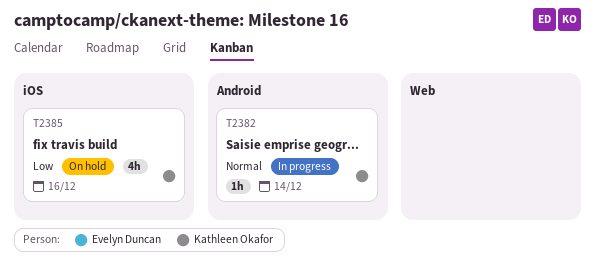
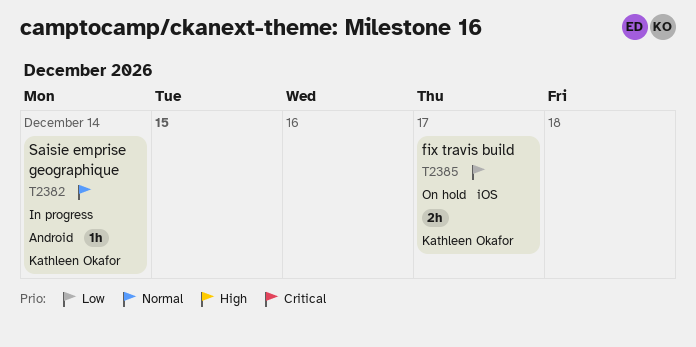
T2385, estimate: 4h -> 2h
T2385, due: Dec 16 -> Dec 17

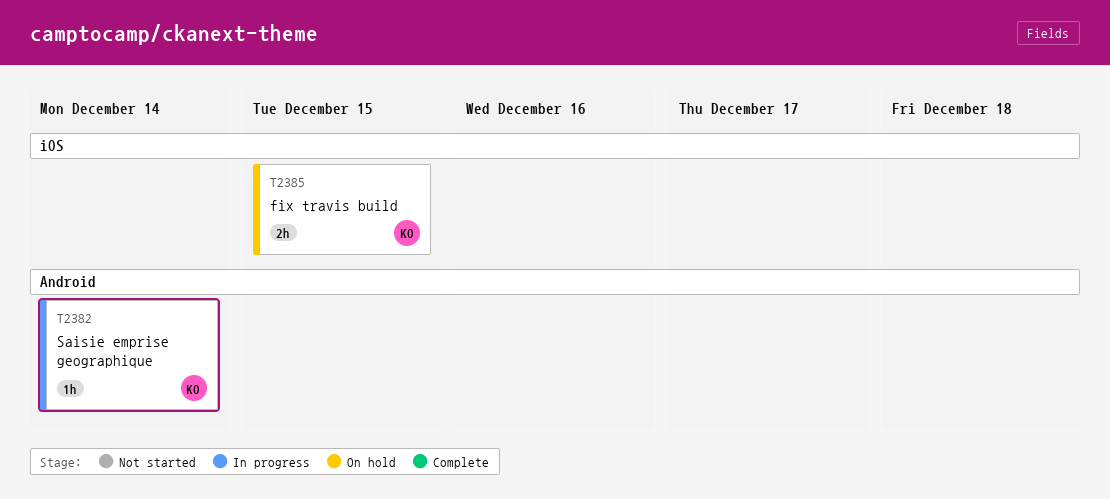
T2385, due: Dec 17 -> Dec 15

